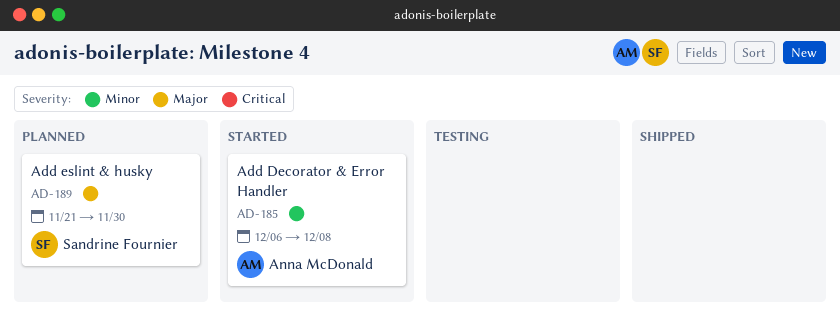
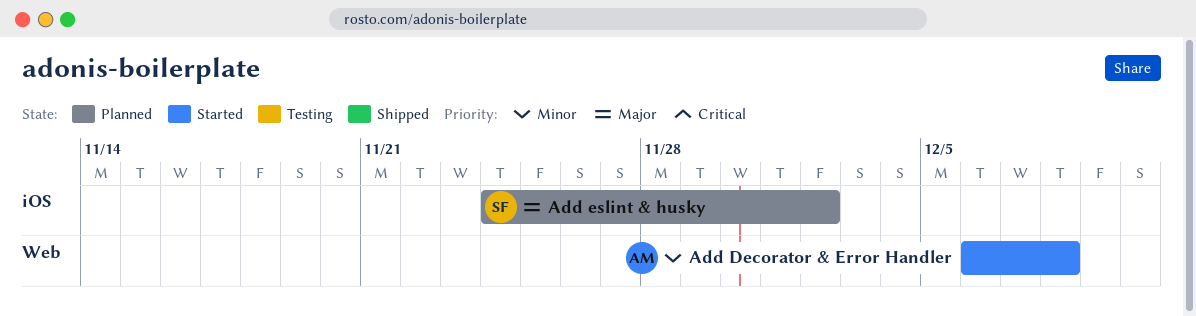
Add eslint & husky, start: Nov 21 -> Nov 24
Add eslint & husky, due: Nov 30 -> Dec 2

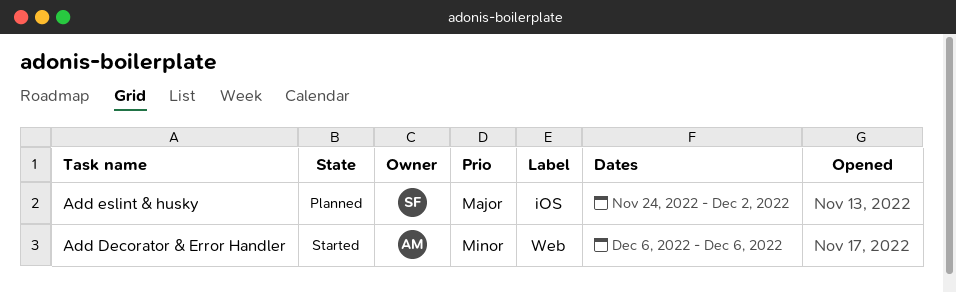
Add Decorator & Error Handler, due: Dec 8 -> Dec 6

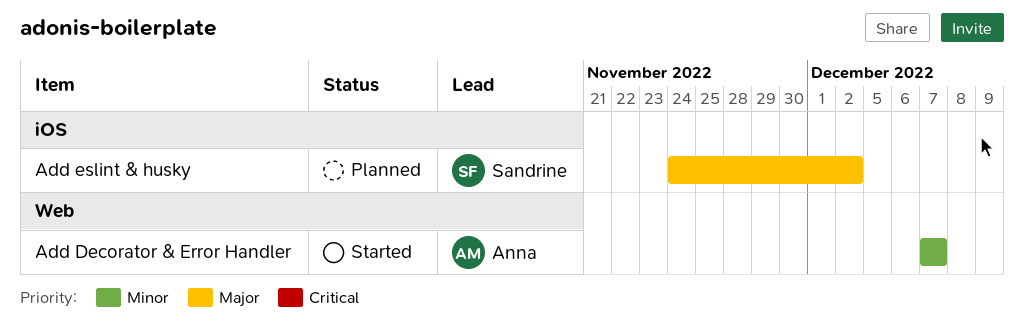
Add Decorator & Error Handler, start: Dec 6 -> Dec 7
Add Decorator & Error Handler, due: Dec 6 -> Dec 7

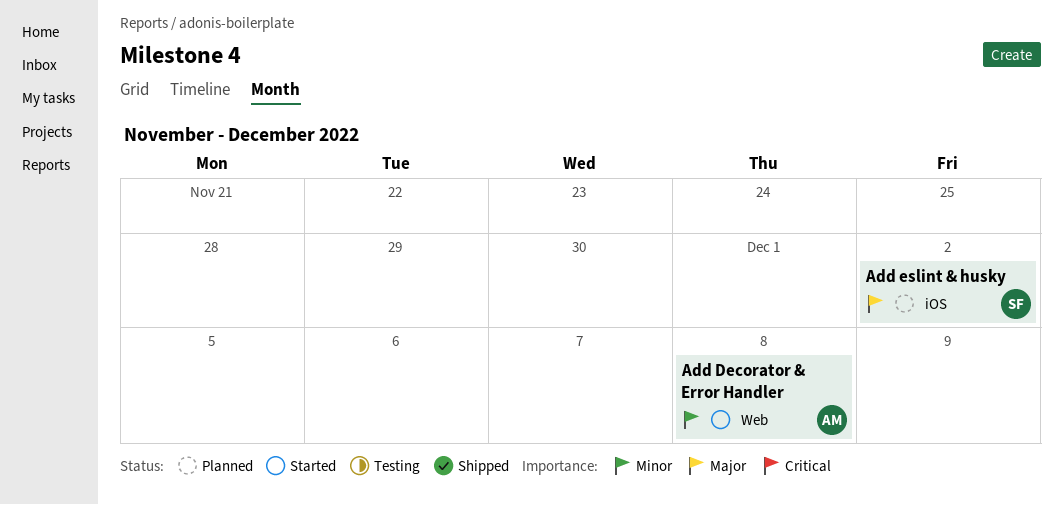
Add Decorator & Error Handler, due: Dec 7 -> Dec 8

